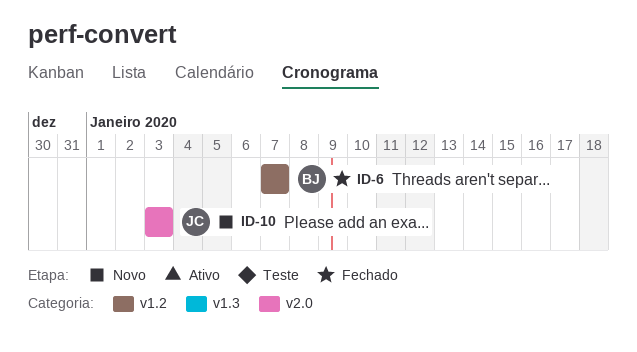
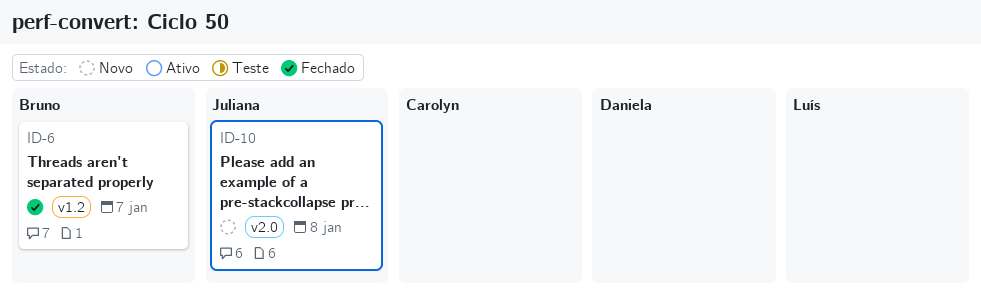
ID-10, due: Jan 3 -> Jan 8

